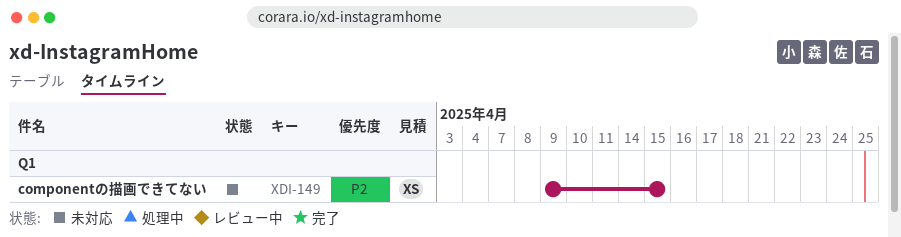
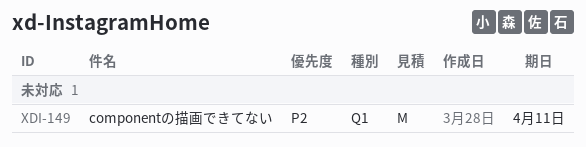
XDI-149, estimate: XS -> M
XDI-149, due: Apr 15 -> Apr 11

